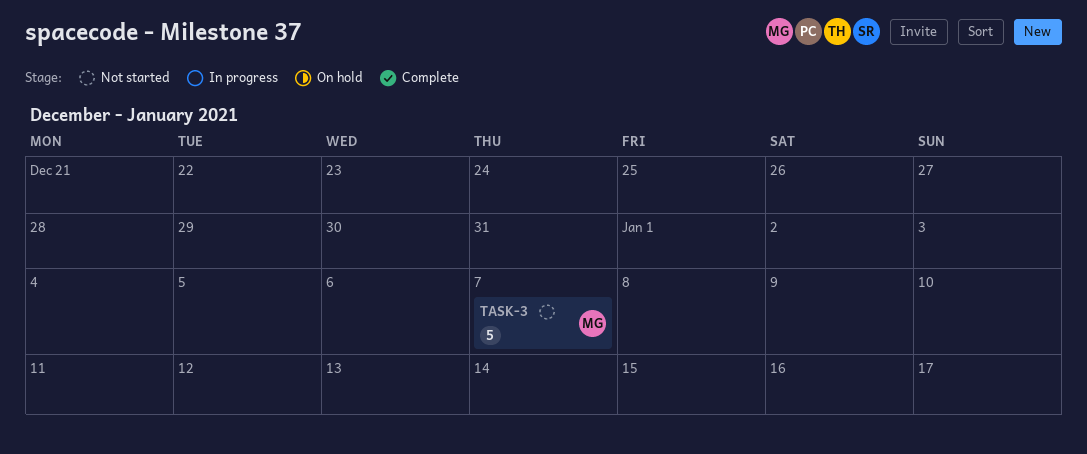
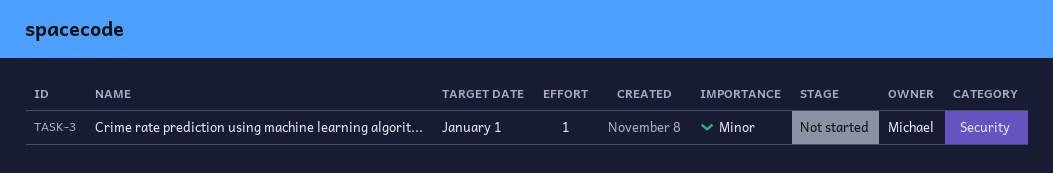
TASK-3, estimate: 5 -> 1
TASK-3, due: Jan 7 -> Jan 1

